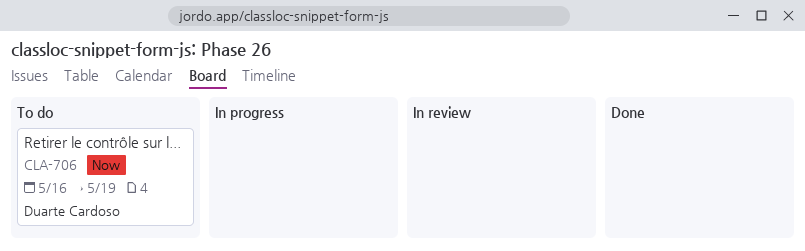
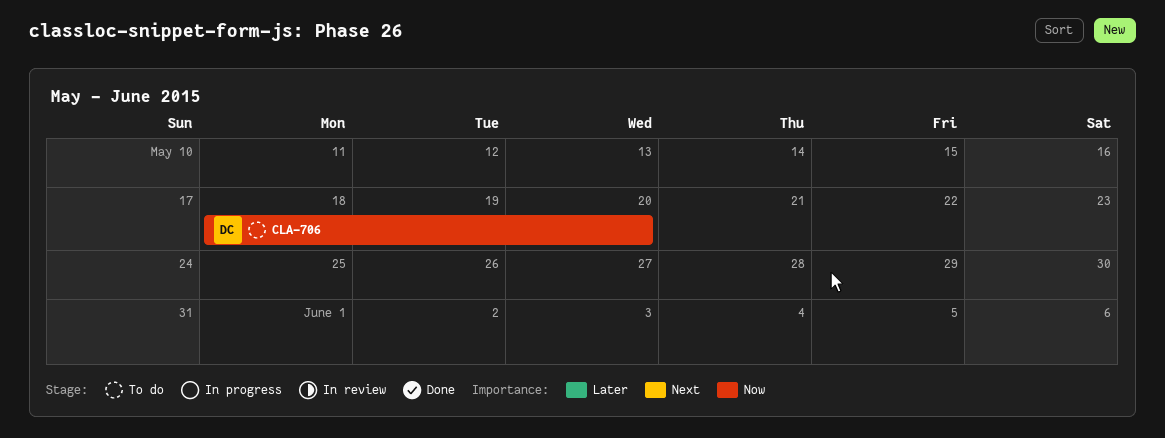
CLA-706, start: May 16 -> May 18
CLA-706, due: May 19 -> May 20

